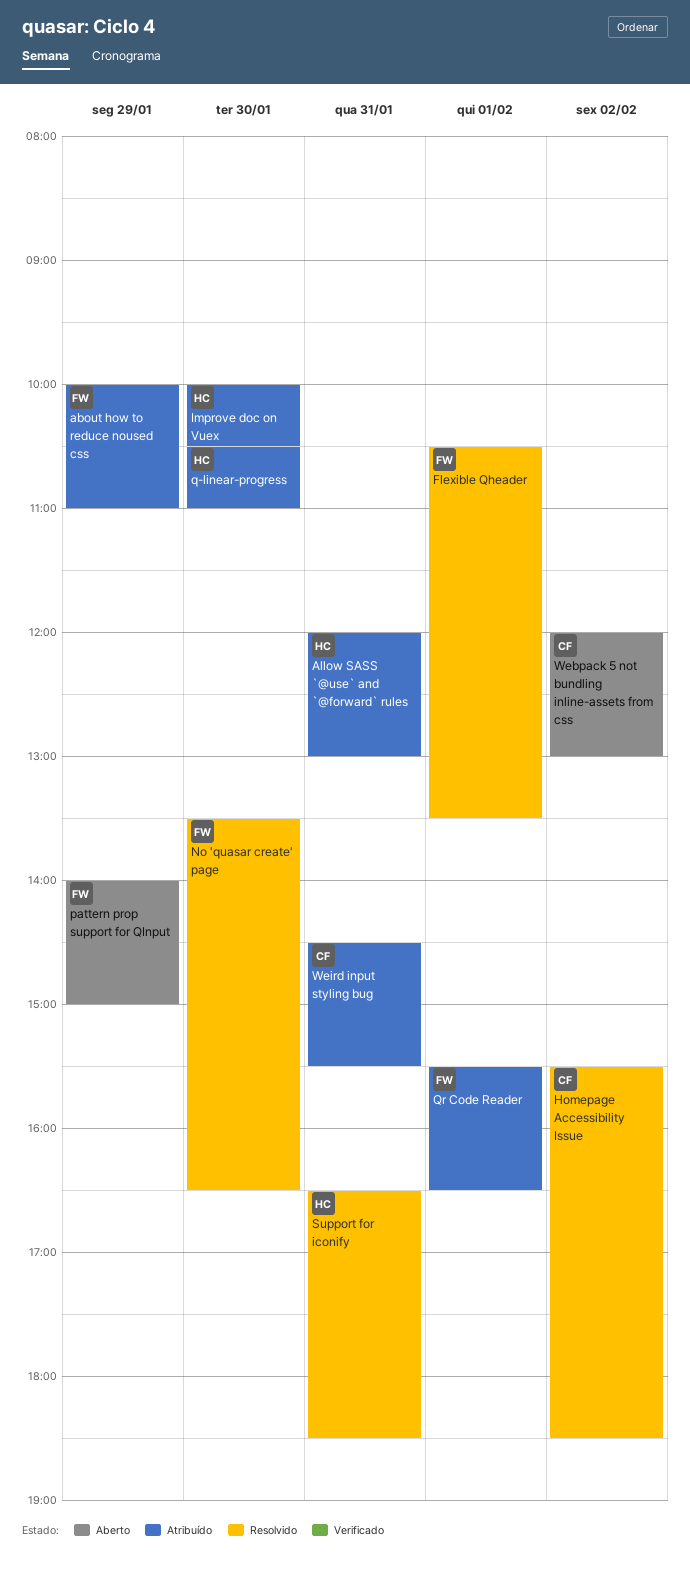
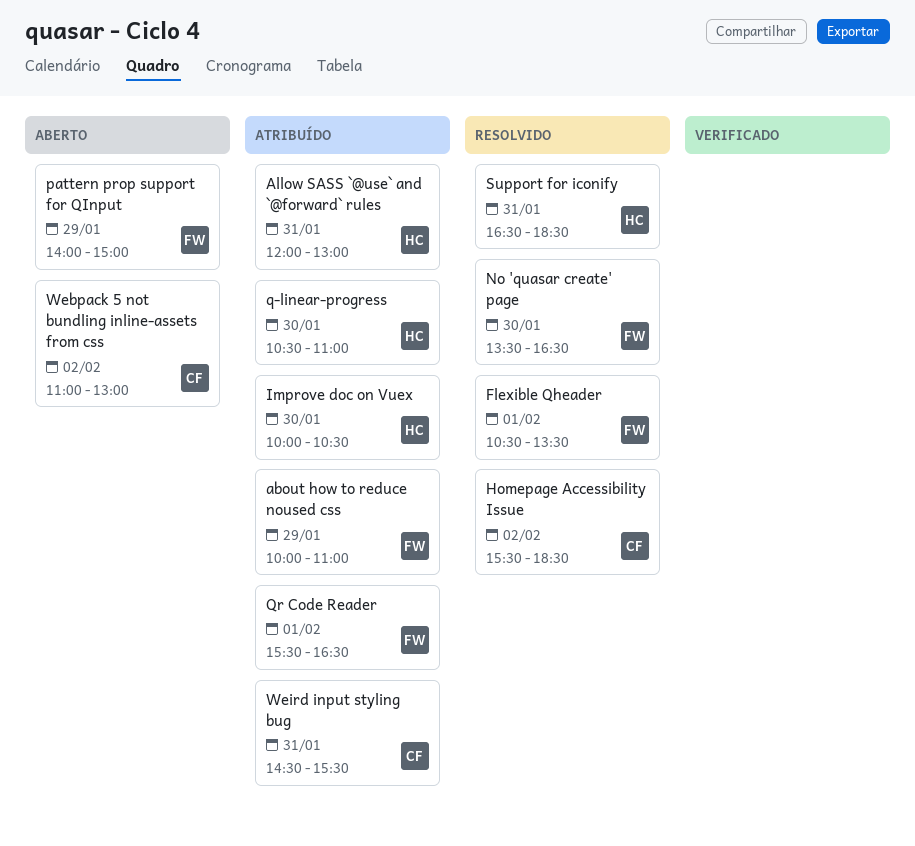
Webpack 5 not bundling inline-assets from css, begins: 12:00 -> 11:00

